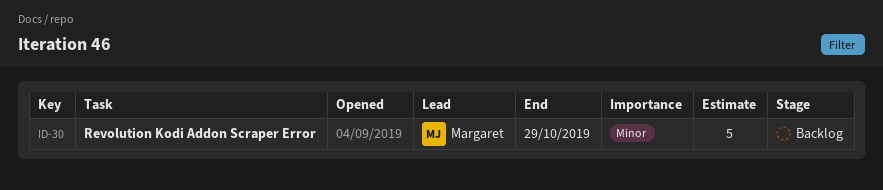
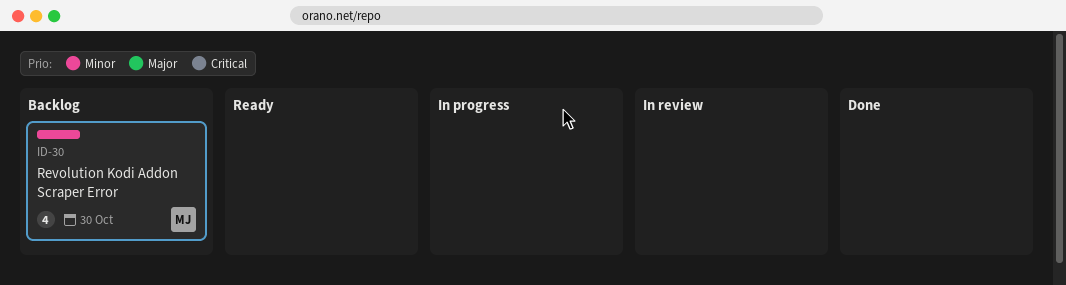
ID-30, estimate: 5 -> 4
ID-30, due: Oct 29 -> Oct 30

